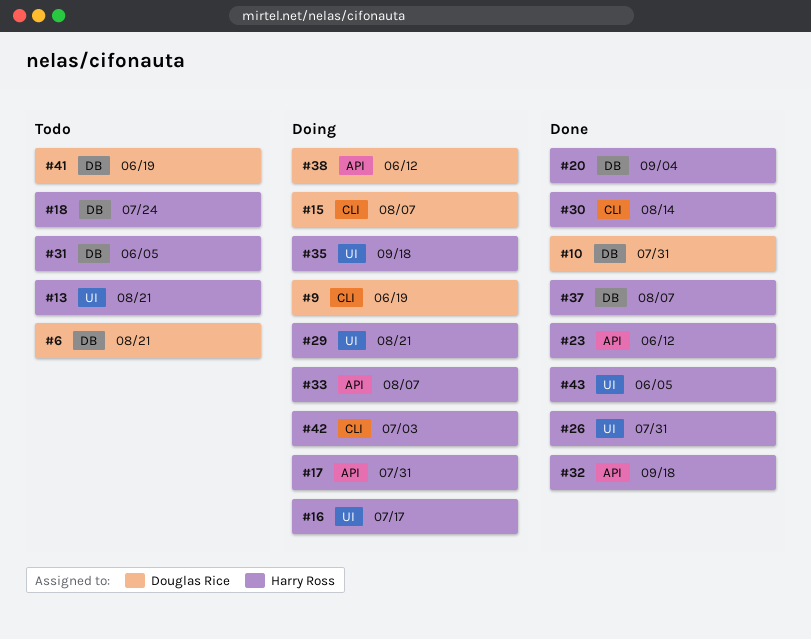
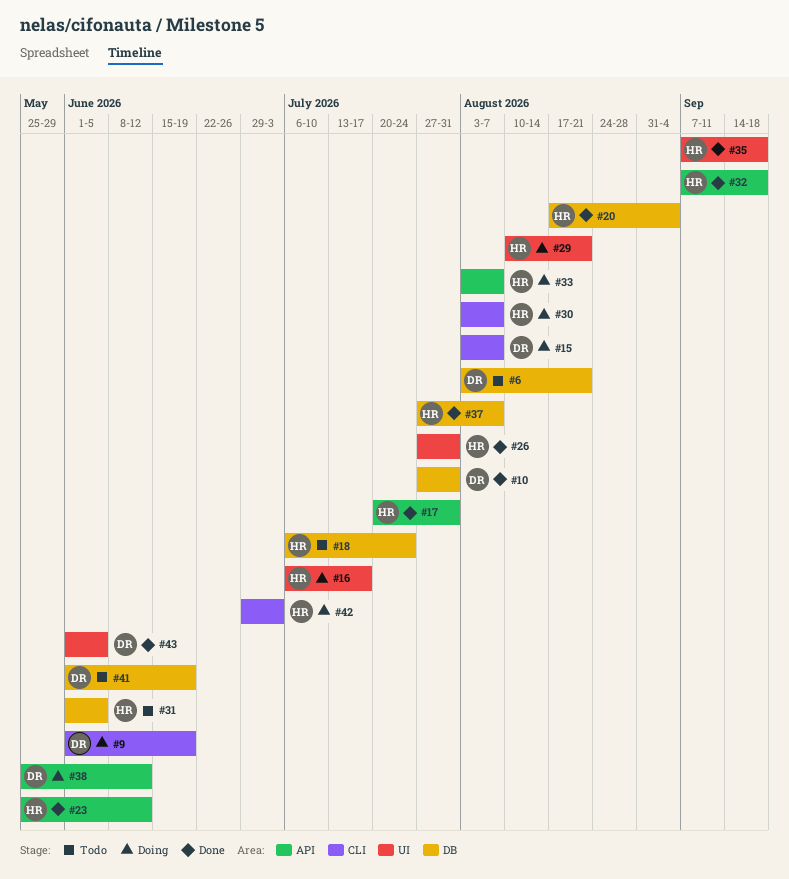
#13: present -> none
#17, status: Doing -> Done
#30, status: Done -> Doing
#30, due: Aug 14 -> Aug 7
#35, status: Doing -> Done
#43, owner: Harry Ross -> Douglas Rice

